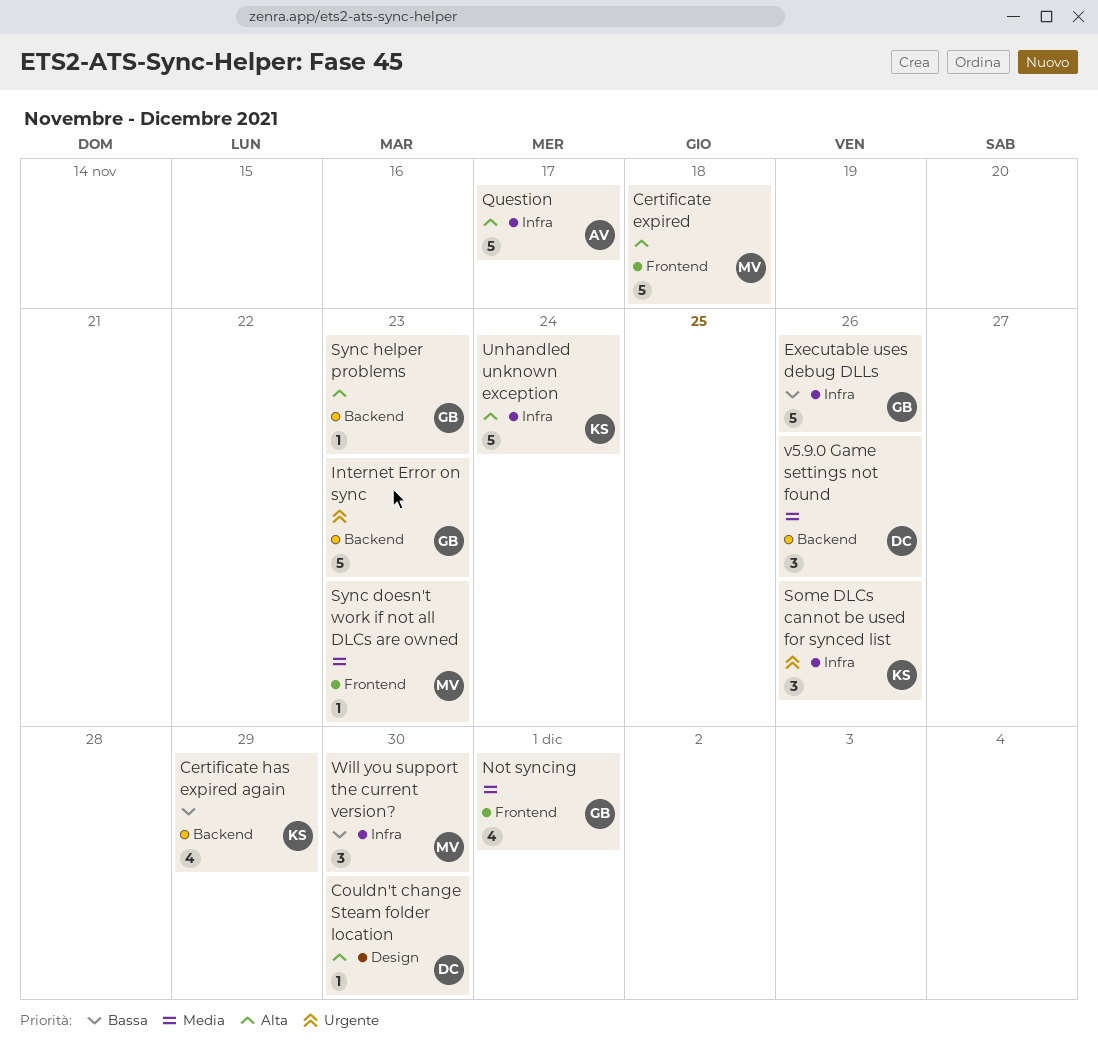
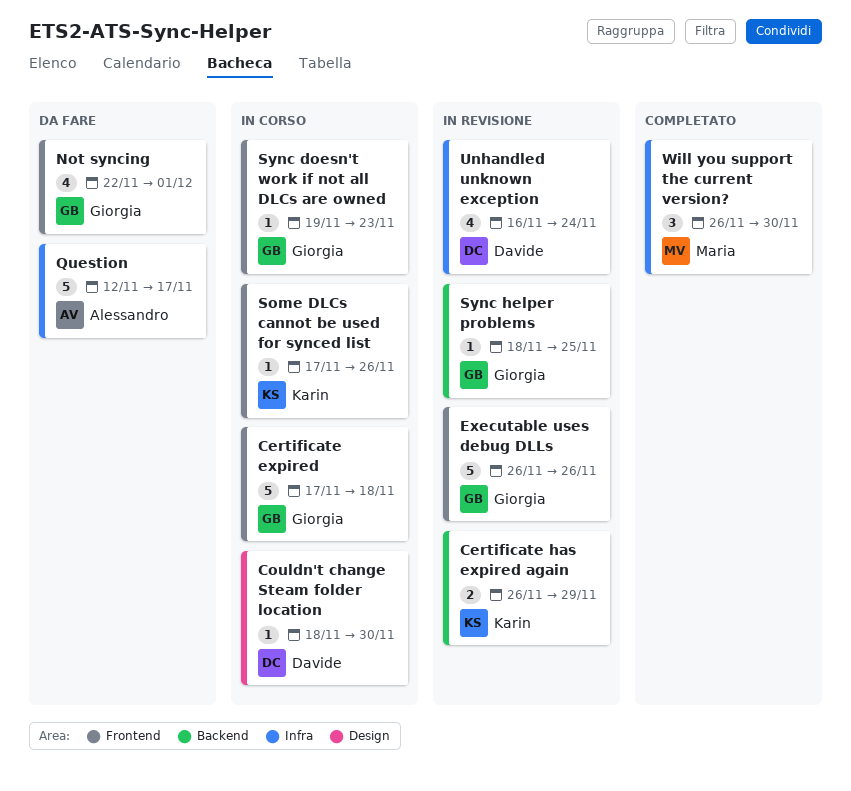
Certificate expired, owner: Maria -> Giorgia
Certificate has expired again, estimate: 4 -> 2
Executable uses debug DLLs, label: Infra -> Frontend
Internet Error on sync: present -> none
Some DLCs cannot be used for synced list, label: Infra -> Frontend
Some DLCs cannot be used for synced list, estimate: 3 -> 1
Sync doesn't work if not all DLCs are owned, owner: Maria -> Giorgia
Sync helper problems, due: Nov 23 -> Nov 25
Unhandled unknown exception, owner: Karin -> Davide
Unhandled unknown exception, estimate: 5 -> 4
v5.9.0 Game settings not found: present -> none

